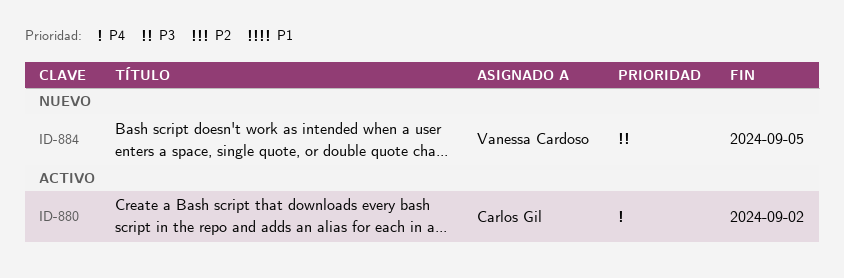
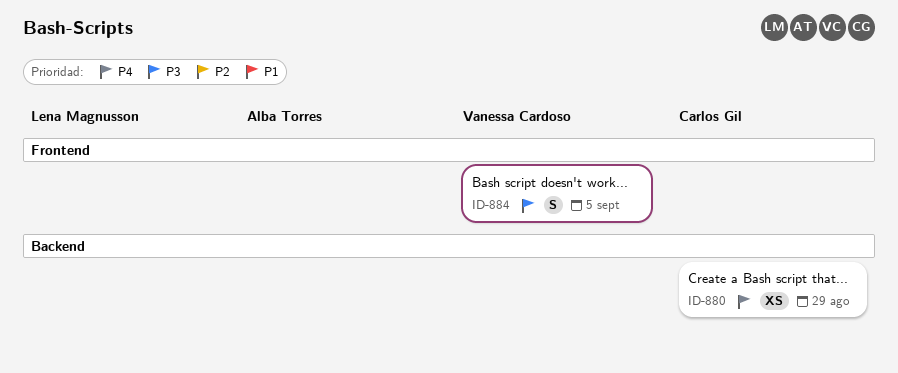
ID-880, due: Sep 2 -> Aug 29

